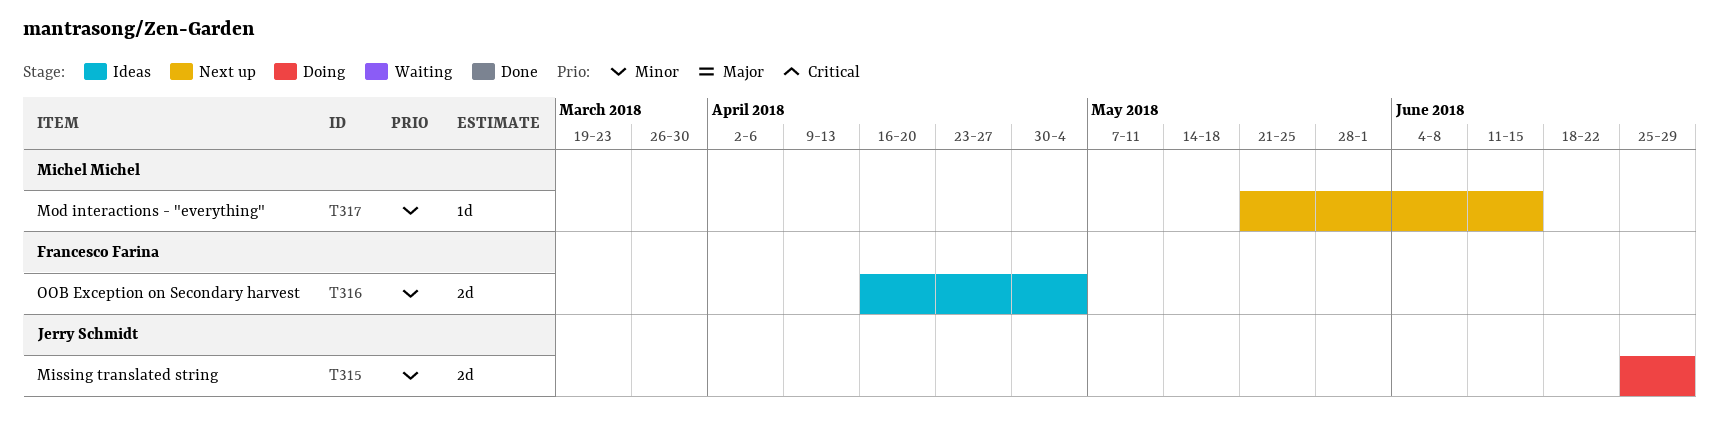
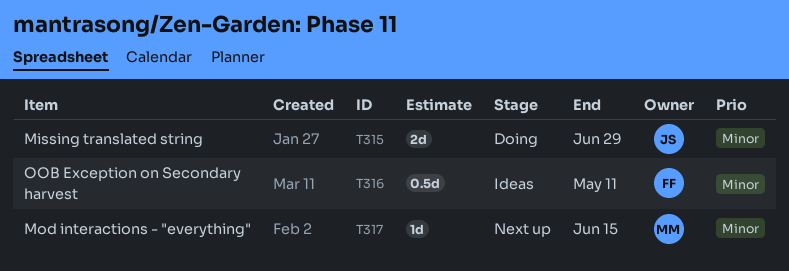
T316, estimate: 2d -> 0.5d
T316, due: May 4 -> May 11

